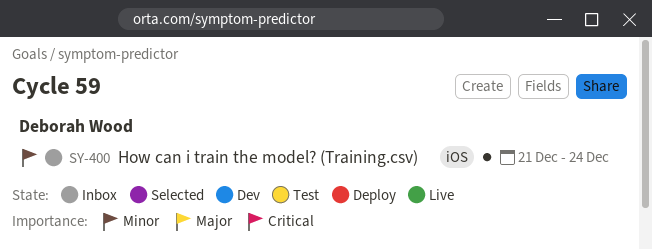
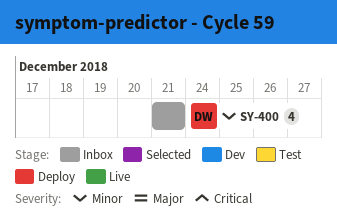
SY-400, estimate: 1 -> 4
SY-400, due: Dec 24 -> Dec 21

